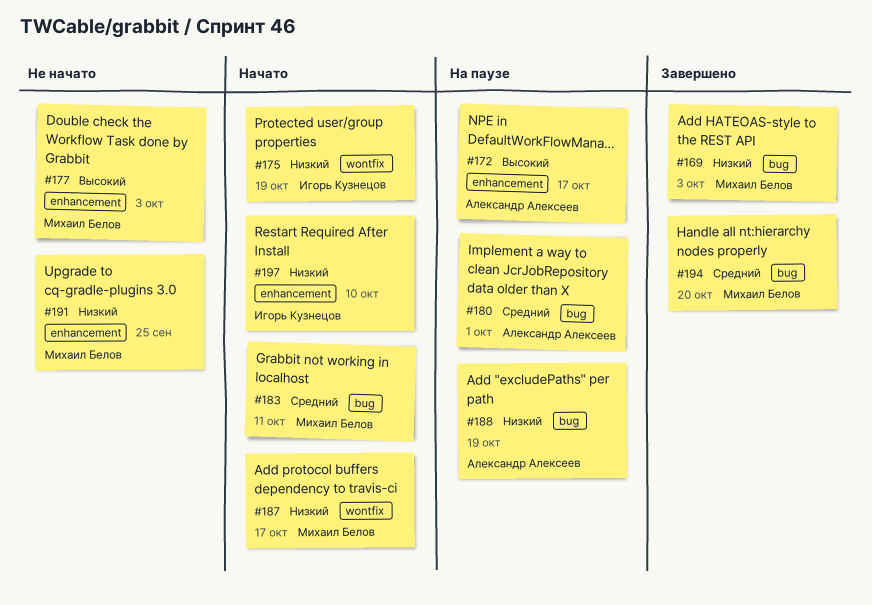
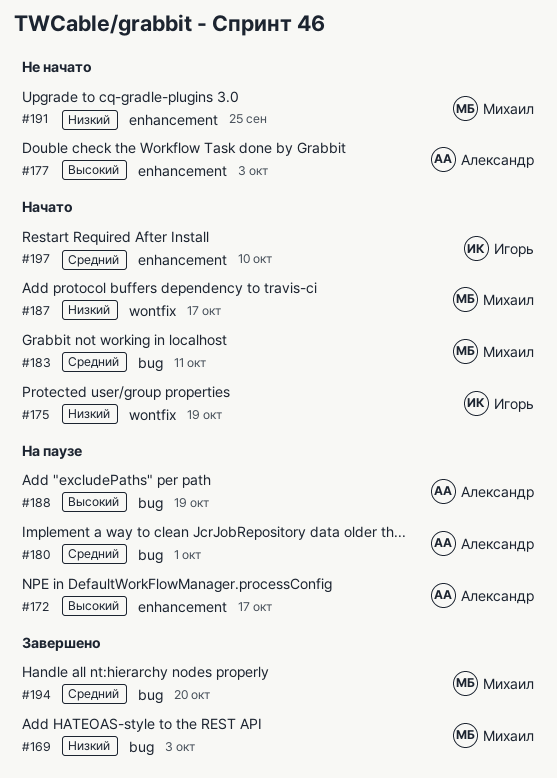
#177, owner: Михаил Белов -> Александр Алексеев
#188, priority: Низкий -> Высокий
#197, priority: Низкий -> Средний

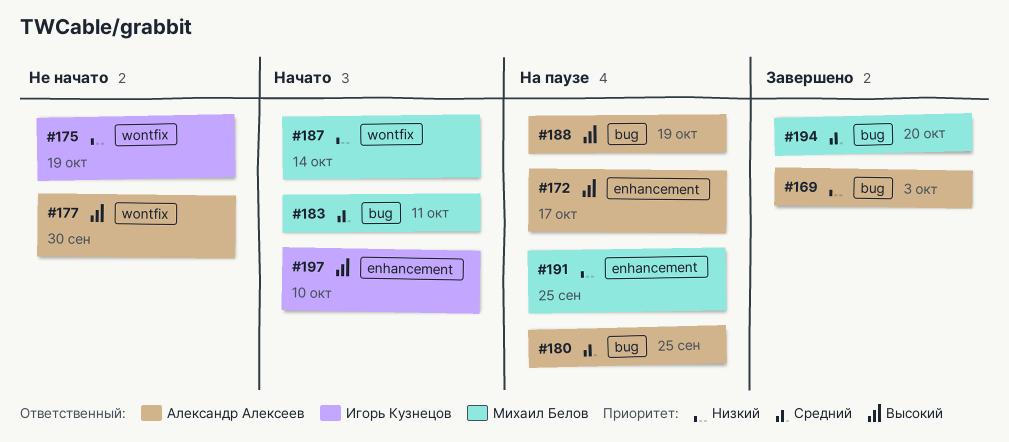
#169, owner: Михаил Белов -> Александр Алексеев
#175, status: Начато -> Не начато
#177, label: enhancement -> wontfix
#177, due: Oct 3 -> Sep 30
#180, due: Oct 1 -> Sep 25
#187, due: Oct 17 -> Oct 14
#191, status: Не начато -> На паузе
#197, priority: Средний -> Высокий

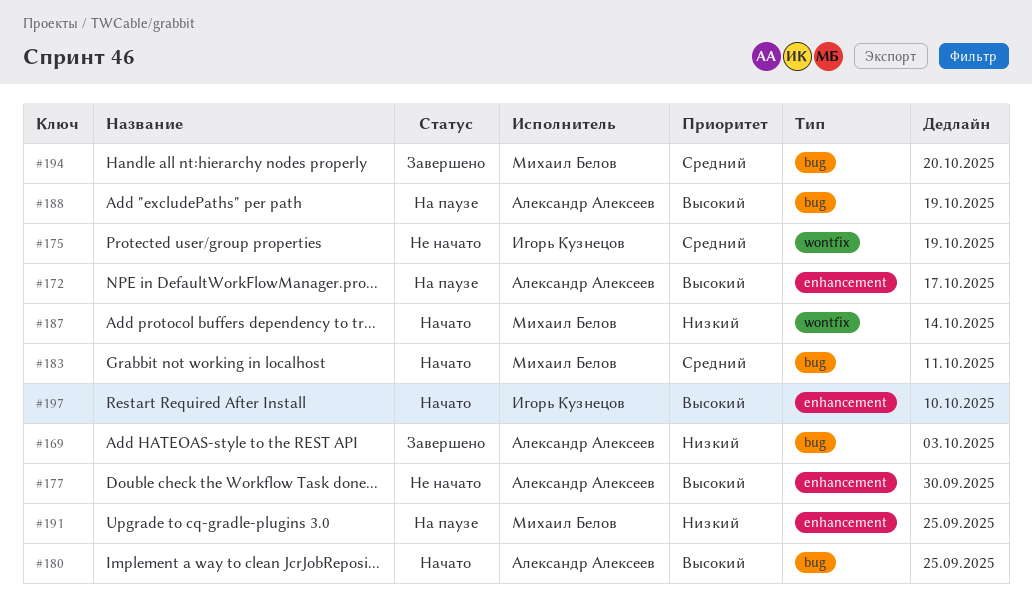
#175, priority: Низкий -> Средний
#177, label: wontfix -> enhancement
#180, status: На паузе -> Начато
#180, priority: Средний -> Высокий

